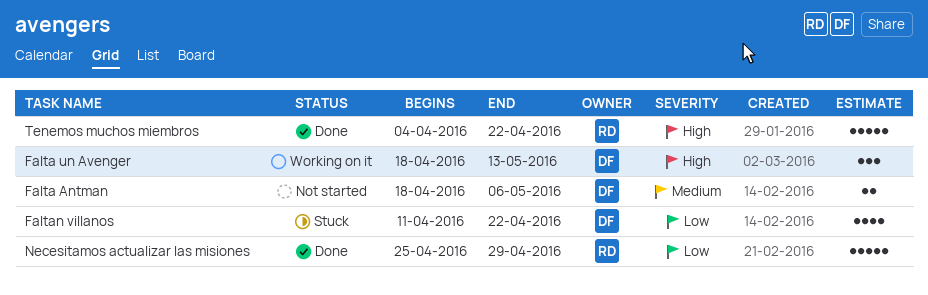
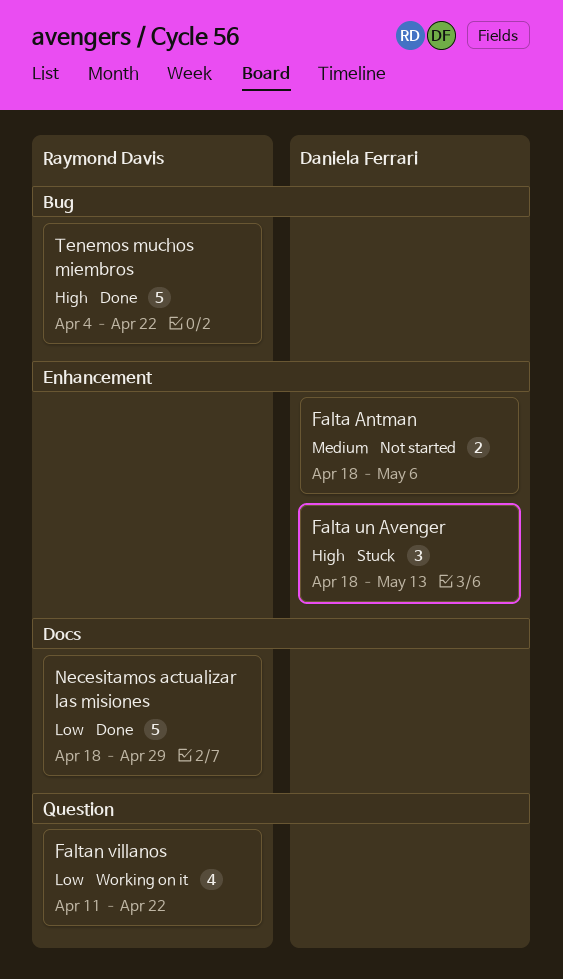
Falta un Avenger, status: Working on it -> Stuck
Faltan villanos, status: Stuck -> Working on it
Faltan villanos, owner: Daniela Ferrari -> Raymond Davis
Necesitamos actualizar las misiones, start: Apr 25 -> Apr 18

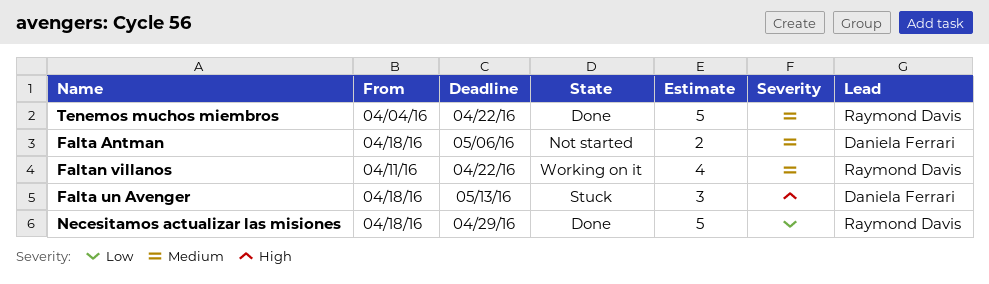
Faltan villanos, priority: Low -> Medium
Tenemos muchos miembros, priority: High -> Medium

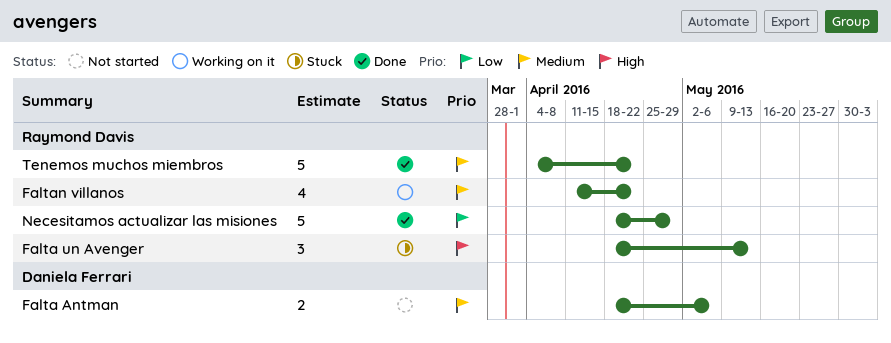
Falta un Avenger, owner: Daniela Ferrari -> Raymond Davis

